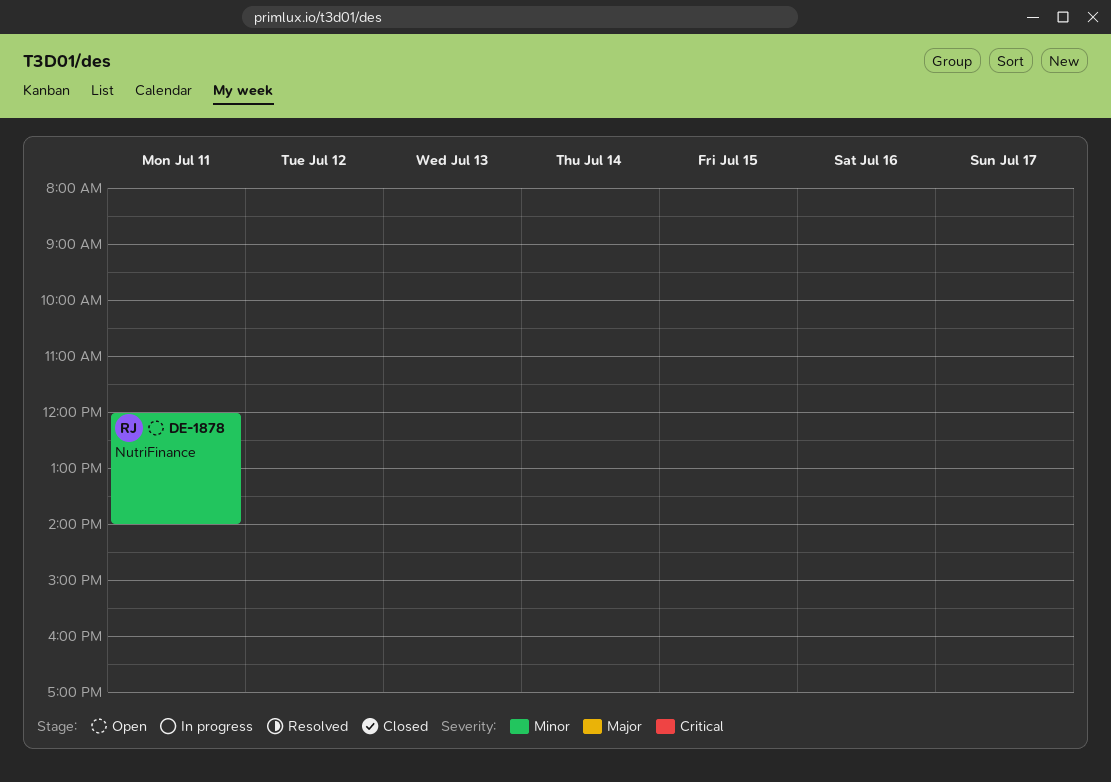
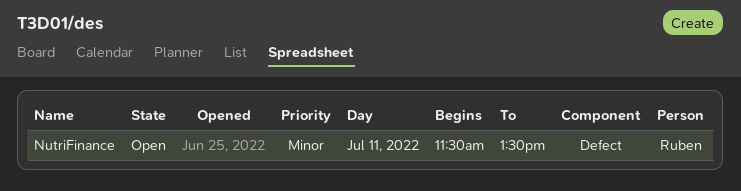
NutriFinance, begins: 12:00 -> 11:30
NutriFinance, ends: 14:00 -> 13:30

